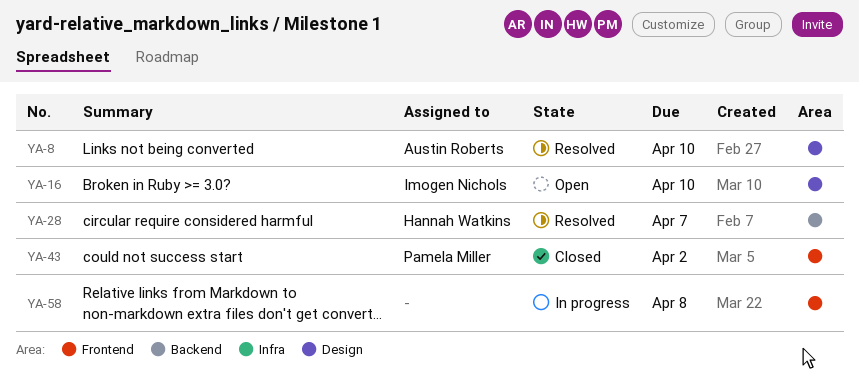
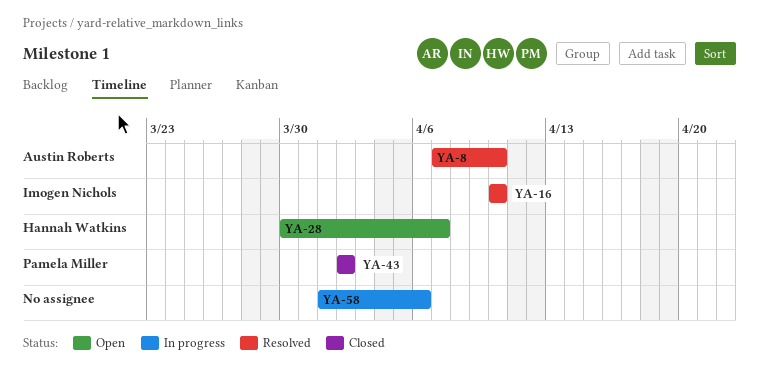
YA-16, status: Open -> Resolved
YA-28, status: Resolved -> Open
YA-58, due: Apr 8 -> Apr 6

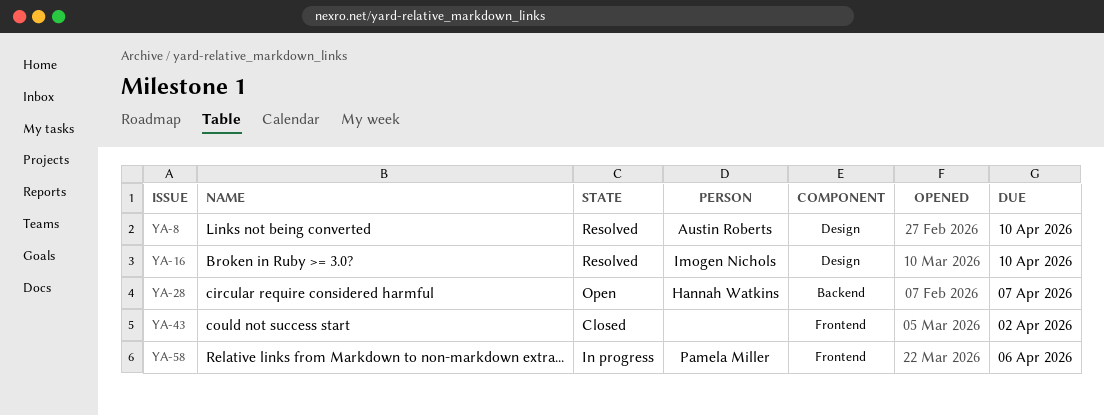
YA-43, owner: Pamela Miller -> none
YA-58, owner: none -> Pamela Miller

